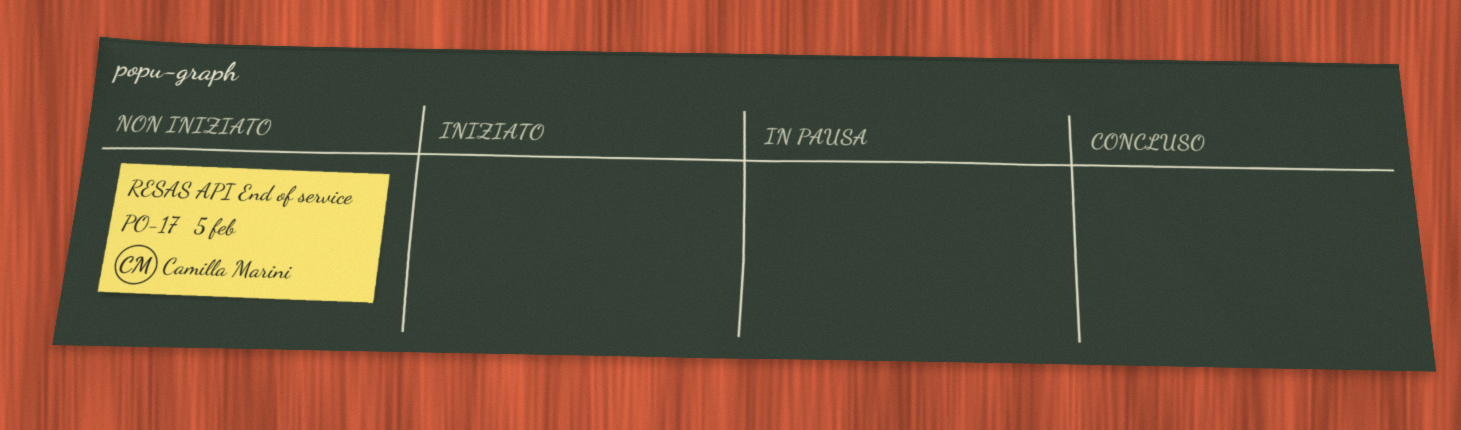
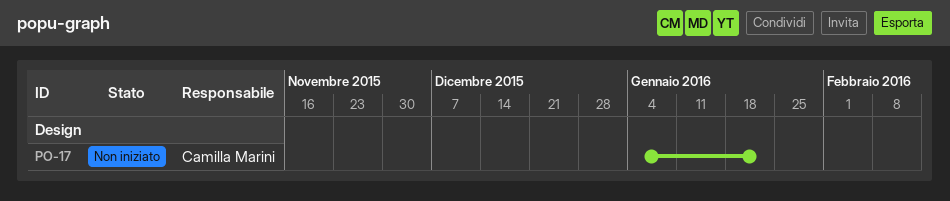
PO-17, due: Feb 5 -> Jan 22

